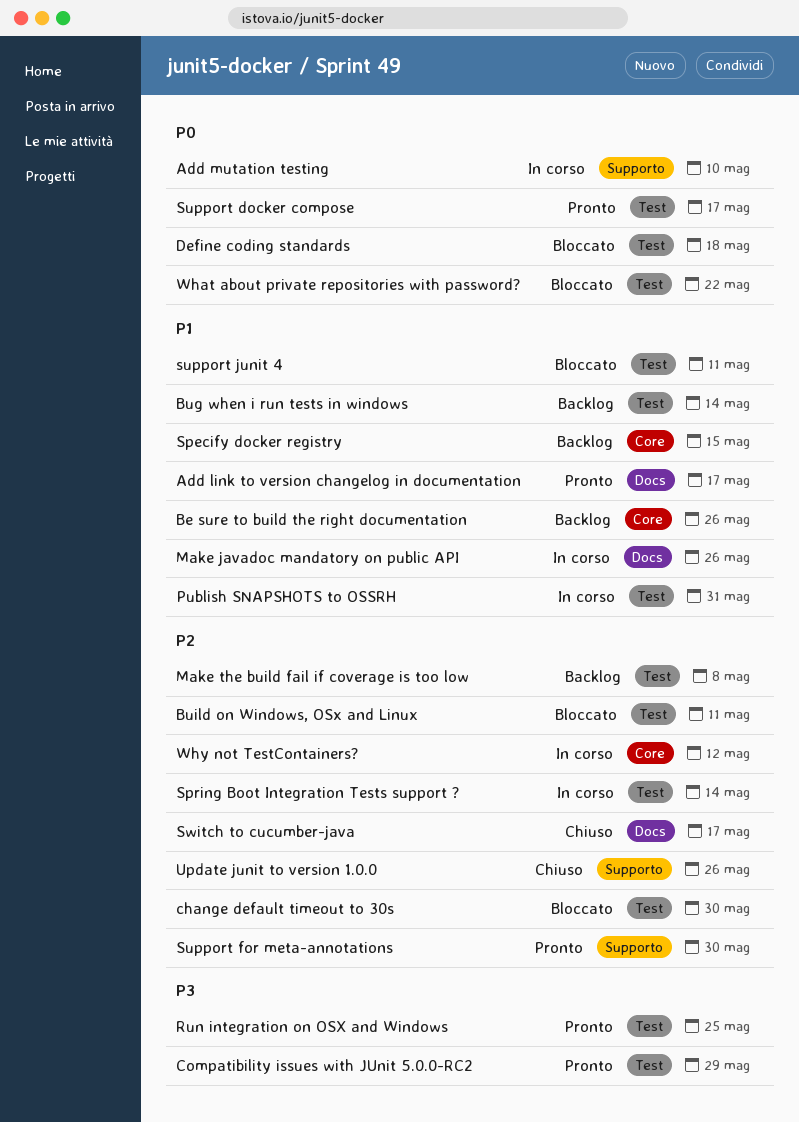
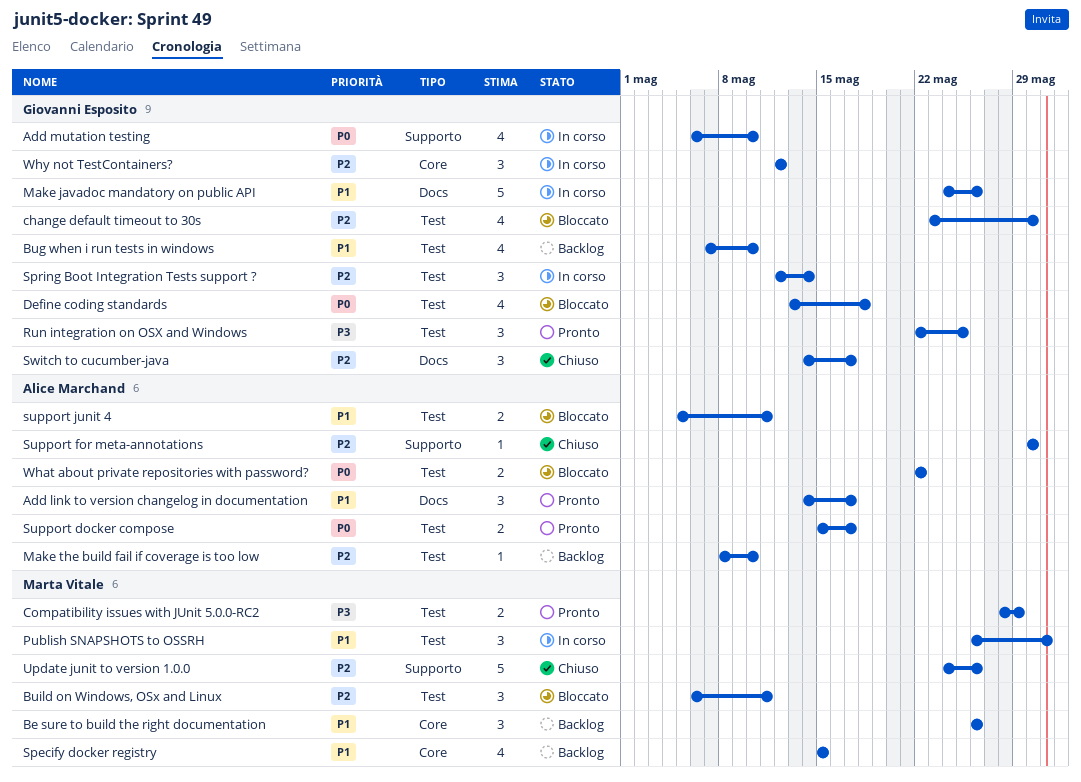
Bug when i run tests in windows, due: May 14 -> May 10
Make the build fail if coverage is too low, due: May 8 -> May 10
Support for meta-annotations, status: Pronto -> Chiuso

